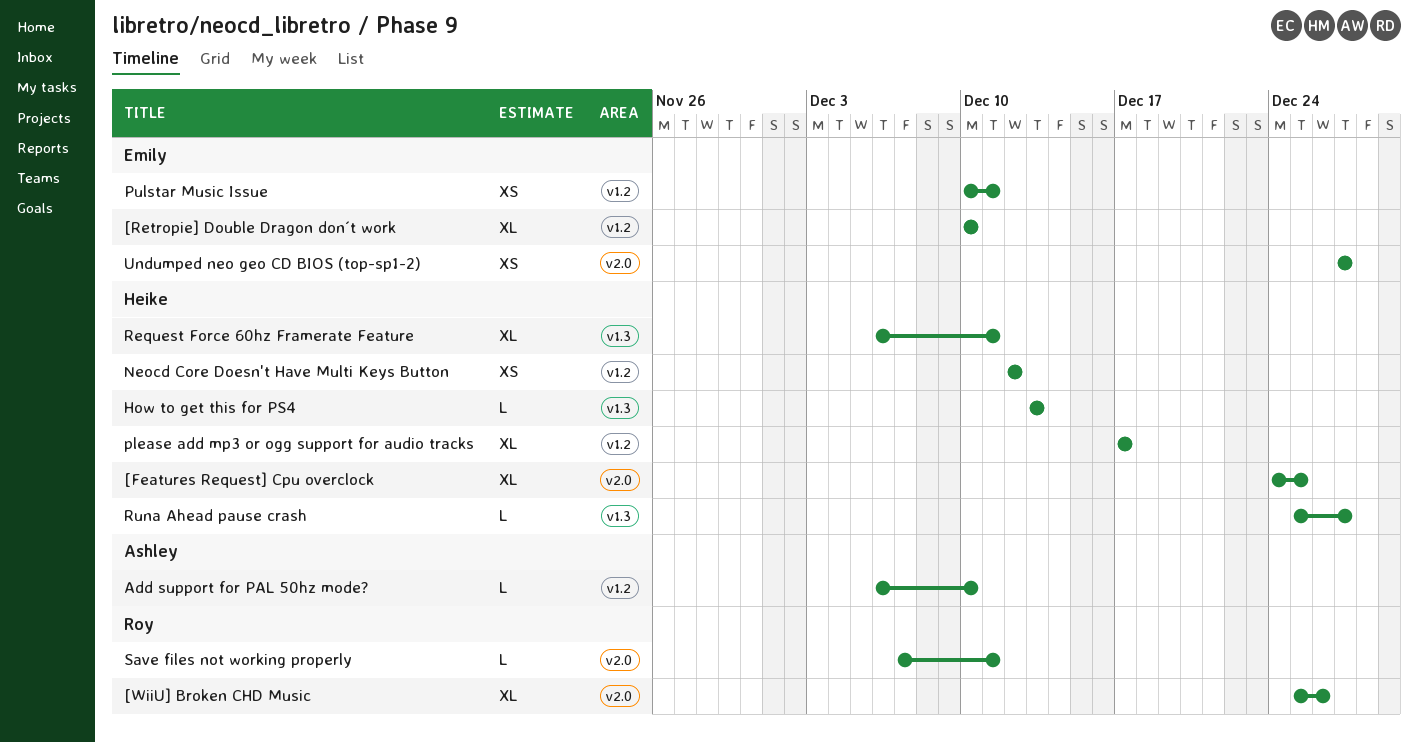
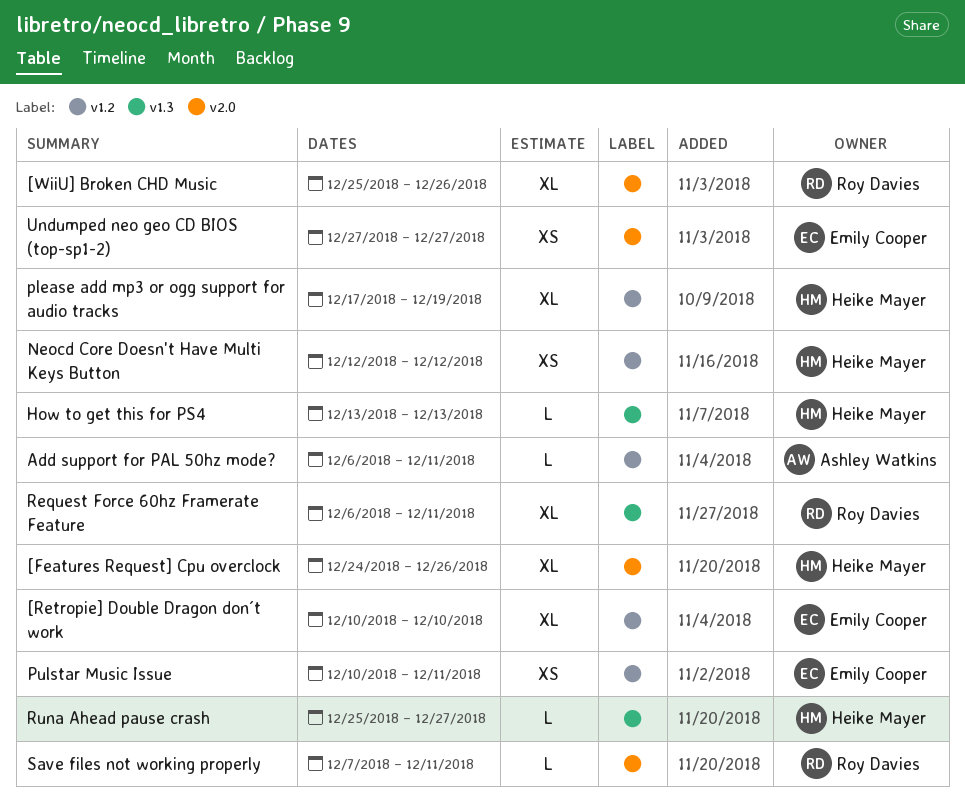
[Features Request] Cpu overclock, due: Dec 25 -> Dec 26
Add support for PAL 50hz mode?, due: Dec 10 -> Dec 11
please add mp3 or ogg support for audio tracks, due: Dec 17 -> Dec 19
Request Force 60hz Framerate Feature, owner: Heike Mayer -> Roy Davies

